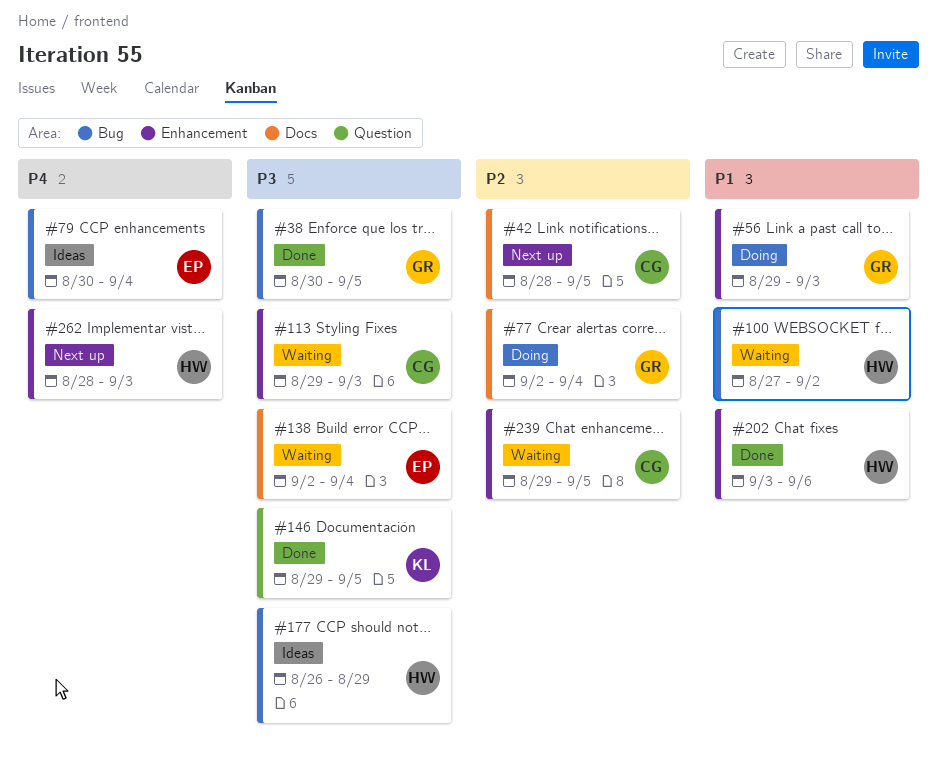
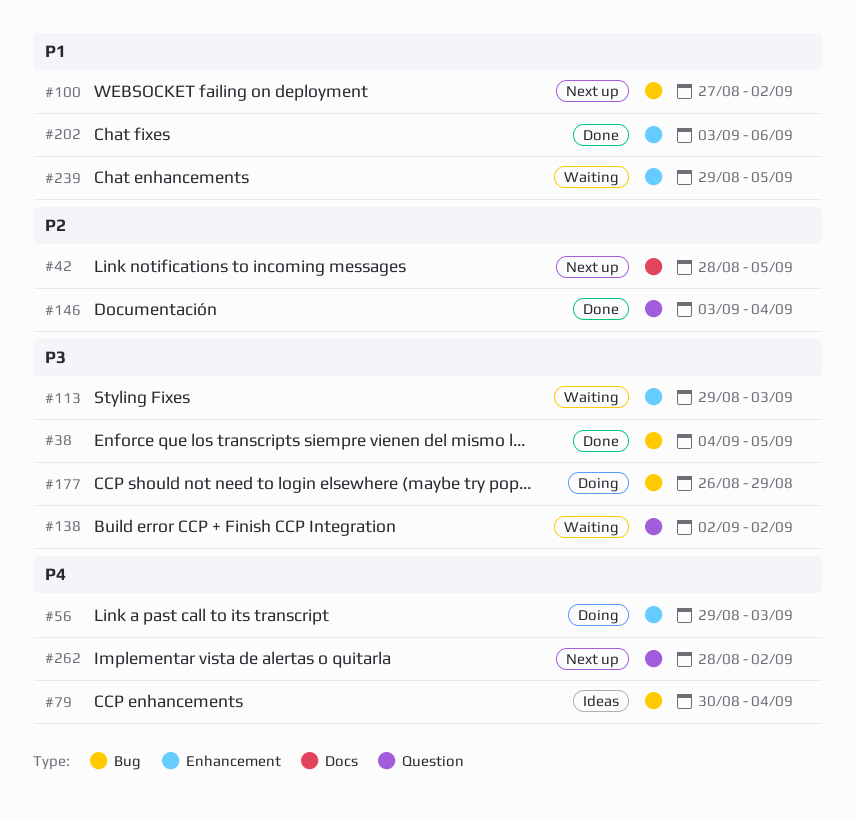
#38, start: Aug 30 -> Sep 4
#56, priority: P1 -> P4
#77: present -> none
#100, status: Waiting -> Next up
#138, label: Docs -> Question
#138, due: Sep 4 -> Sep 2
#146, priority: P3 -> P2
#146, start: Aug 29 -> Sep 3
#146, due: Sep 5 -> Sep 4
#177, status: Ideas -> Doing
#239, priority: P2 -> P1
#262, label: Enhancement -> Question
#262, due: Sep 3 -> Sep 2

